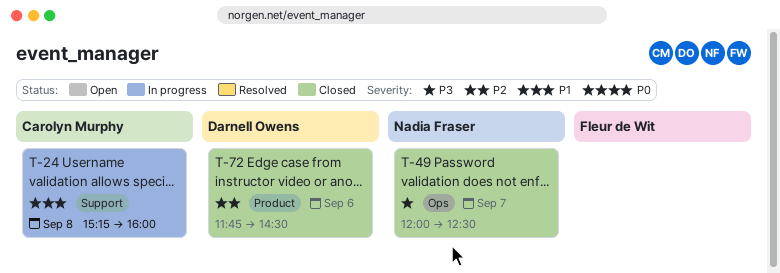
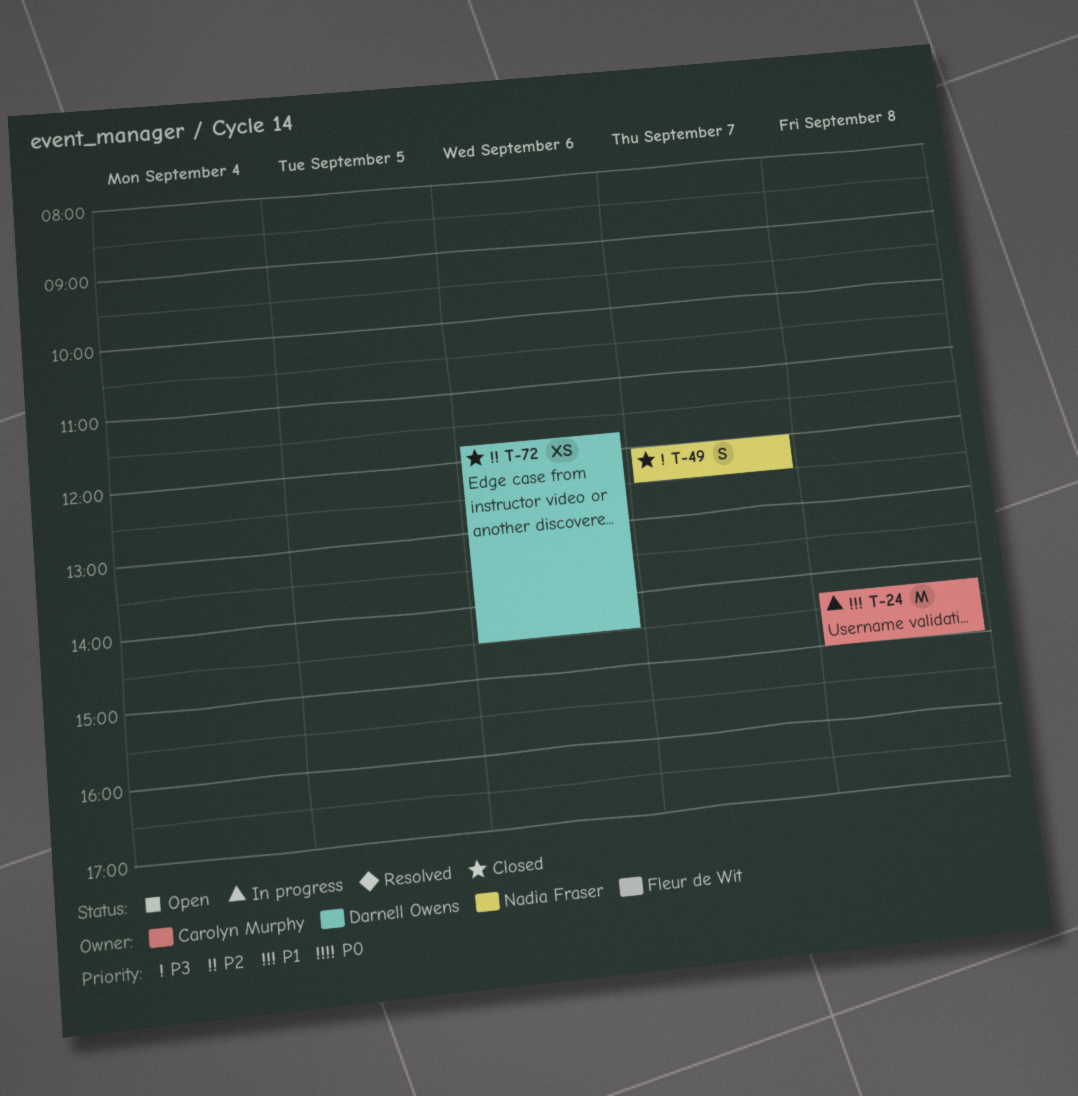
T-24, begins: 15:15 -> 14:15
T-24, ends: 16:00 -> 15:00

